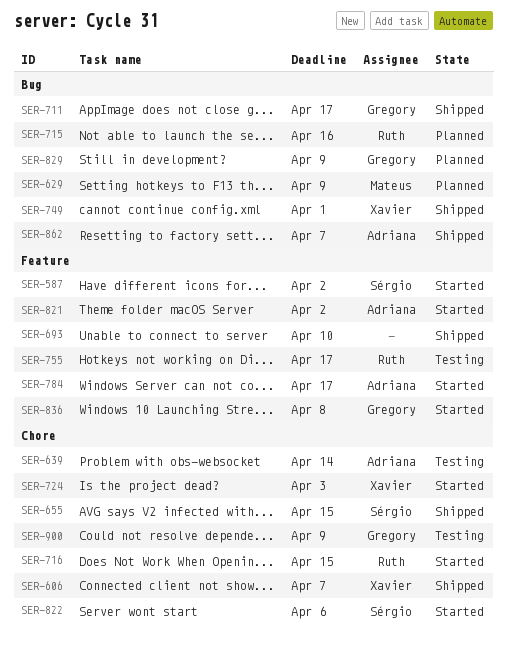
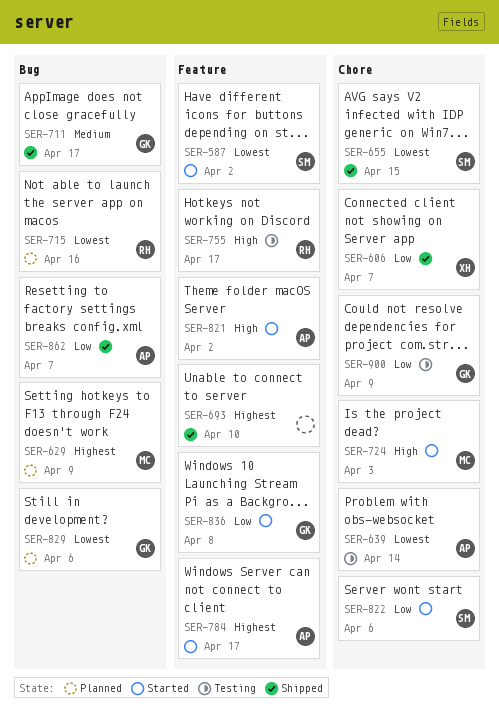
SER-716: present -> none
SER-724, owner: Xavier -> Mateus
SER-749: present -> none
SER-829, due: Apr 9 -> Apr 6

